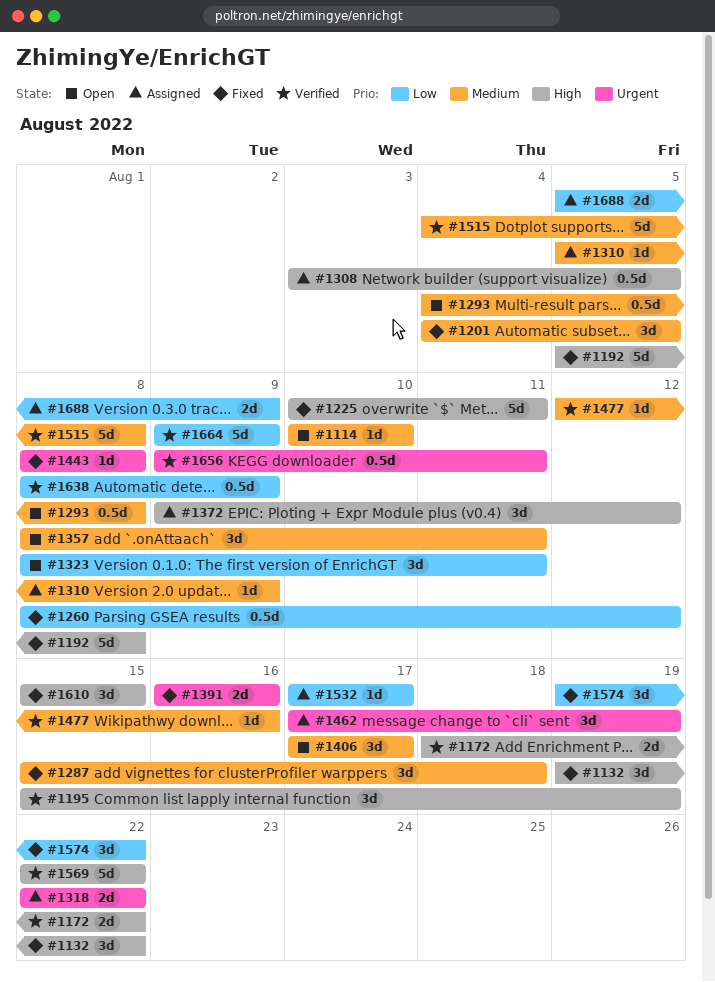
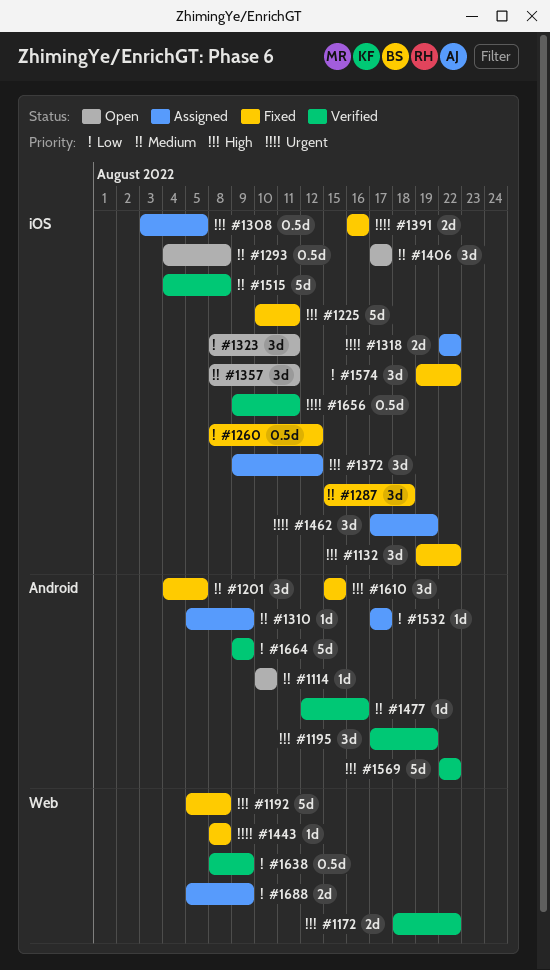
#1195, start: Aug 15 -> Aug 17

